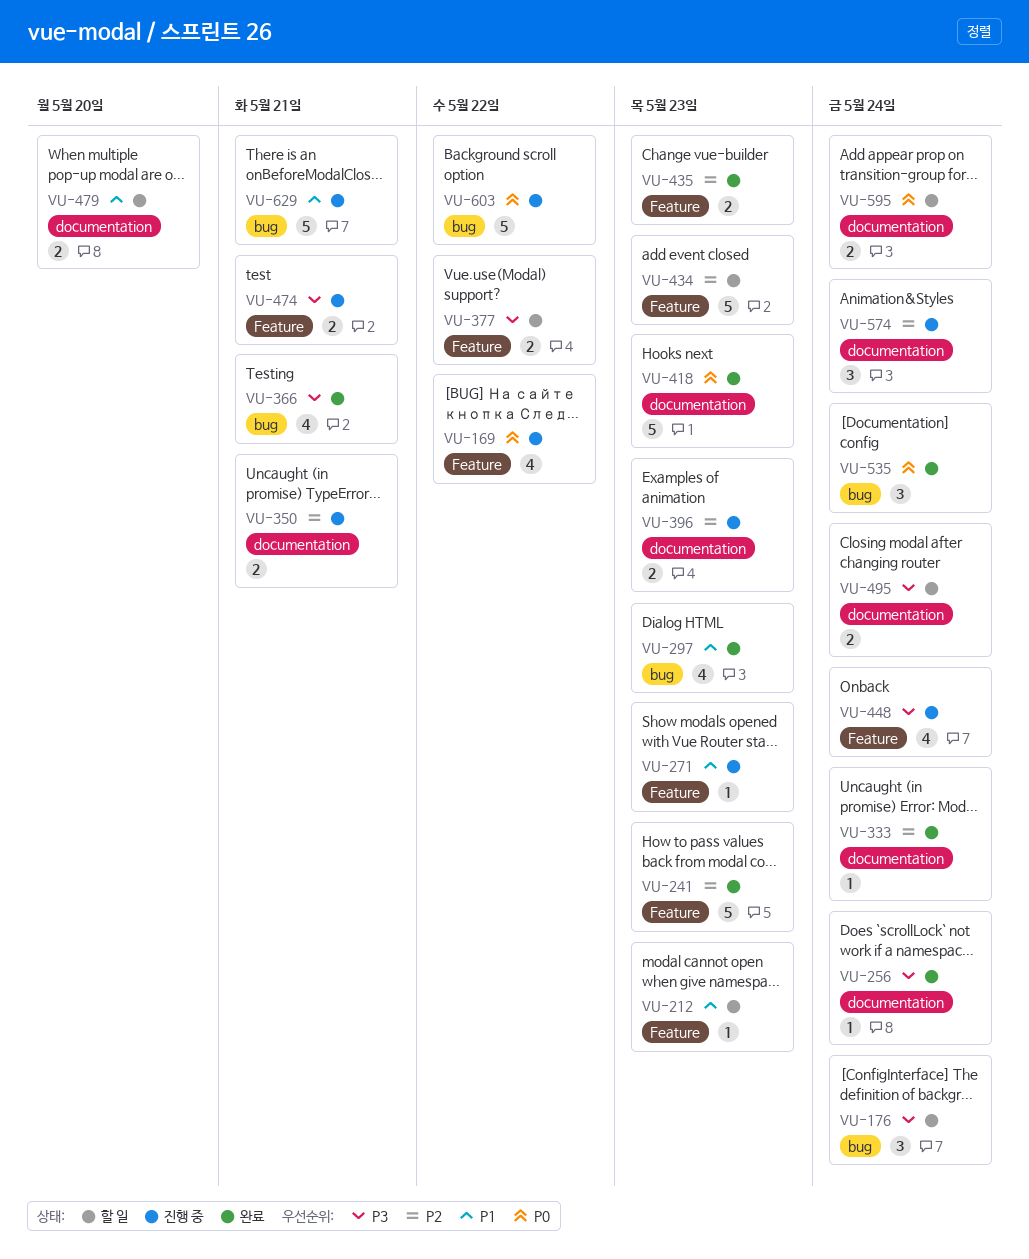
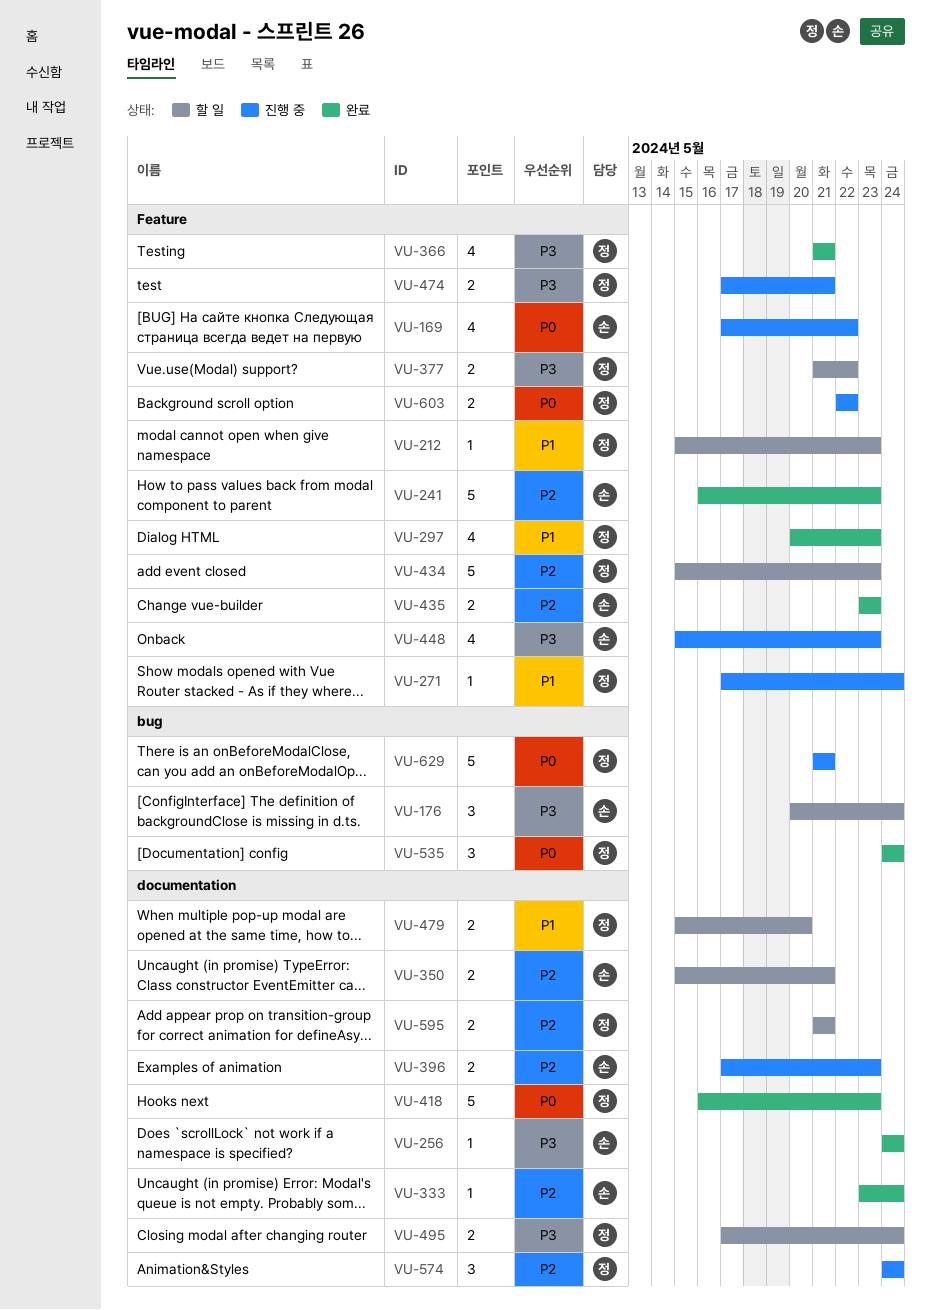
VU-271, due: May 23 -> May 24
VU-297, label: bug -> Feature
VU-350, status: 진행 중 -> 할 일
VU-366, label: bug -> Feature
VU-448, due: May 24 -> May 23
VU-595, priority: P0 -> P2
VU-595, due: May 24 -> May 21
VU-603, label: bug -> Feature
VU-603, estimate: 5 -> 2
VU-629, priority: P1 -> P0

